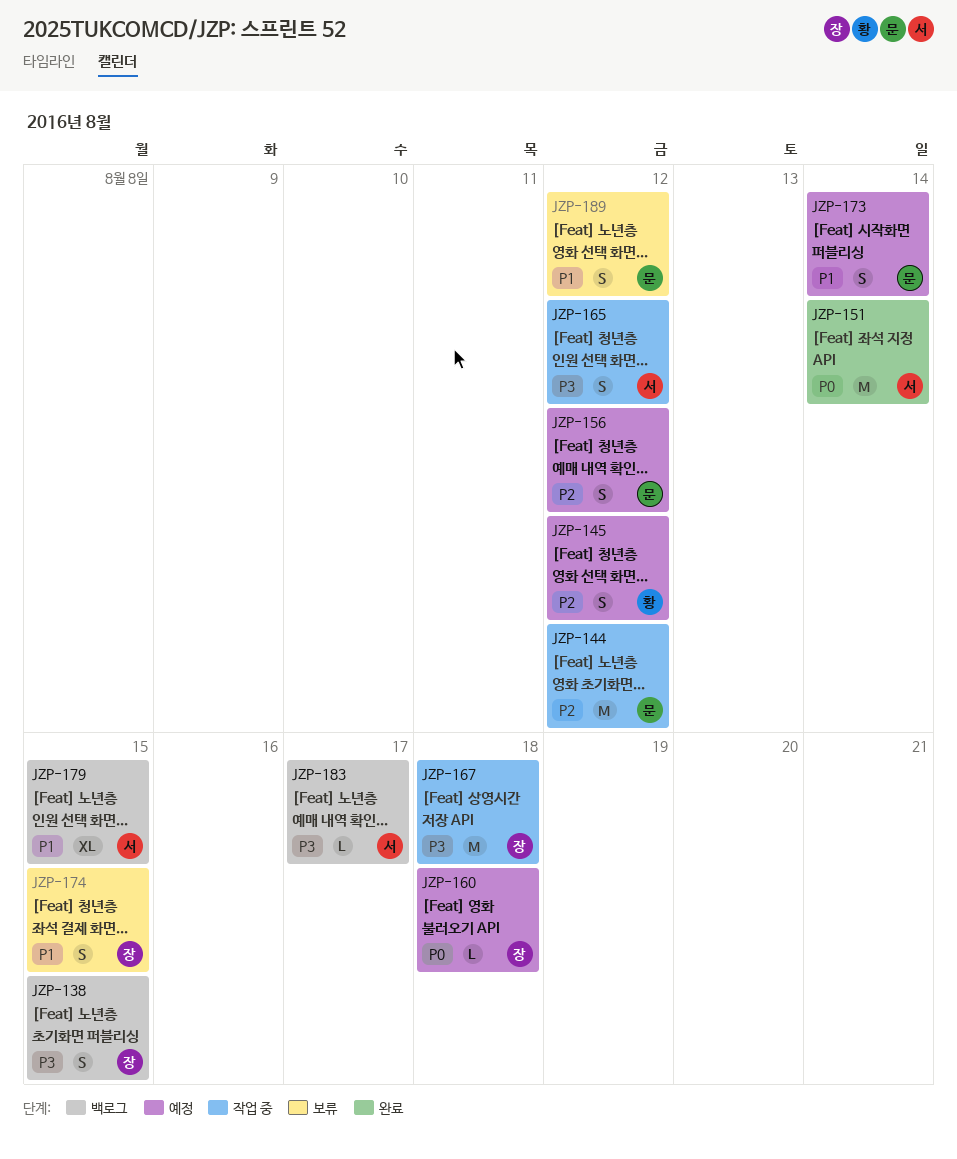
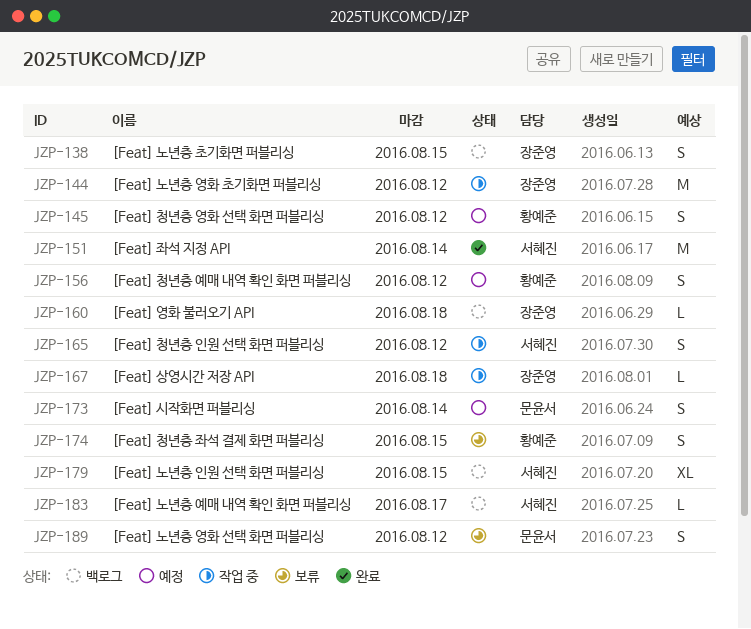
JZP-144, owner: 문윤서 -> 장준영
JZP-156, owner: 문윤서 -> 황예준
JZP-160, status: 예정 -> 백로그
JZP-167, estimate: M -> L
JZP-174, owner: 장준영 -> 황예준

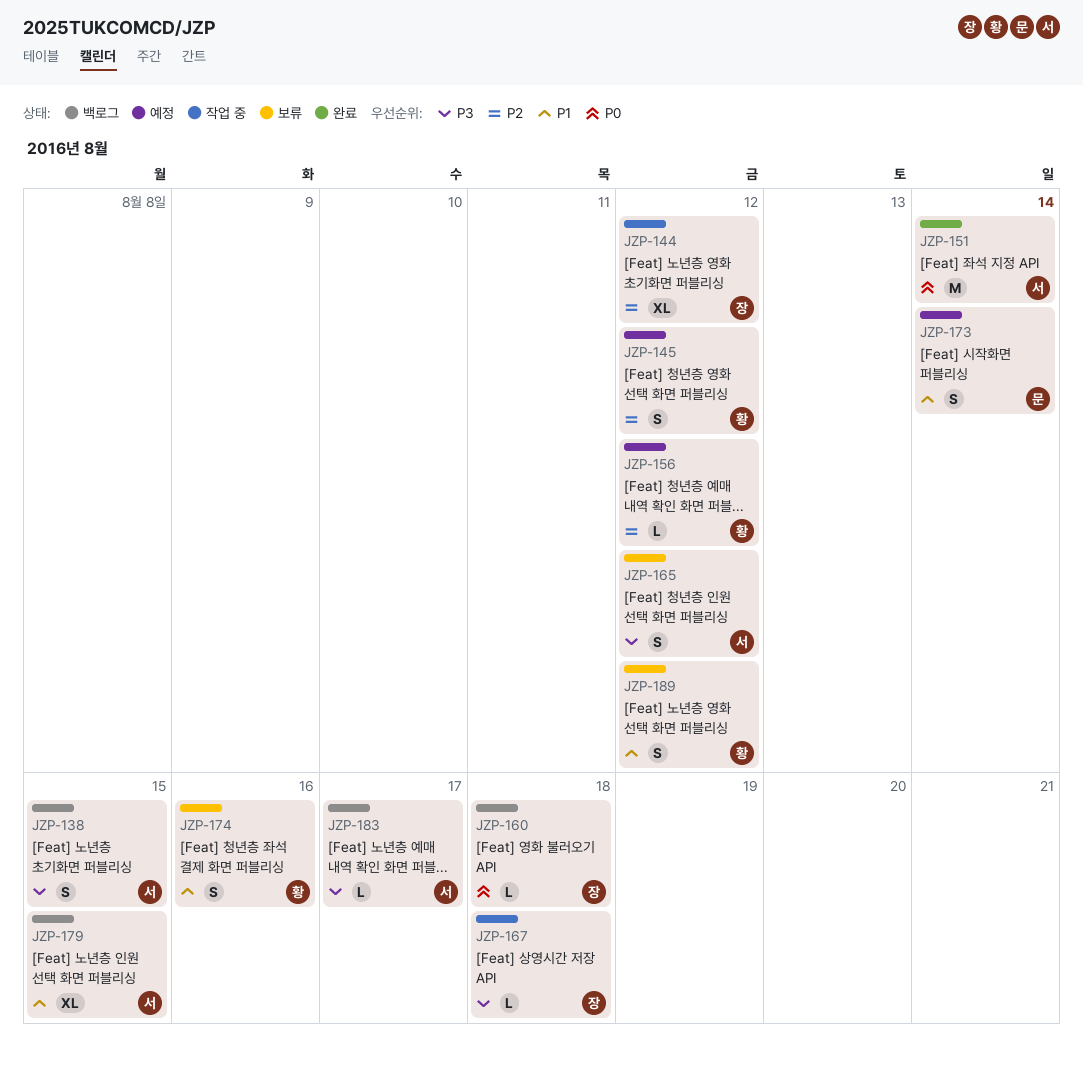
JZP-138, owner: 장준영 -> 서혜진
JZP-144, estimate: M -> XL
JZP-156, estimate: S -> L
JZP-165, status: 작업 중 -> 보류
JZP-174, due: Aug 15 -> Aug 16
JZP-189, owner: 문윤서 -> 황예준

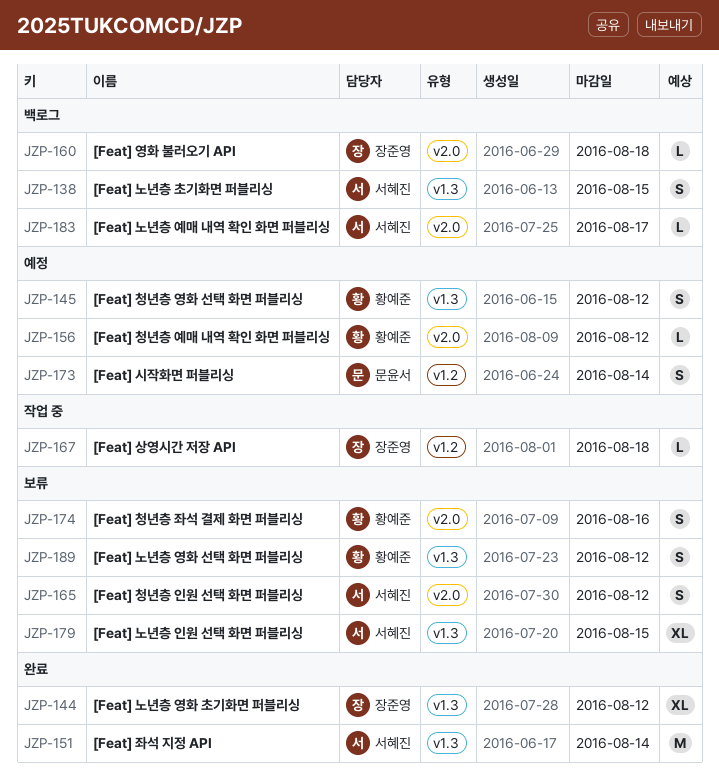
JZP-144, status: 작업 중 -> 완료
JZP-179, status: 백로그 -> 보류

